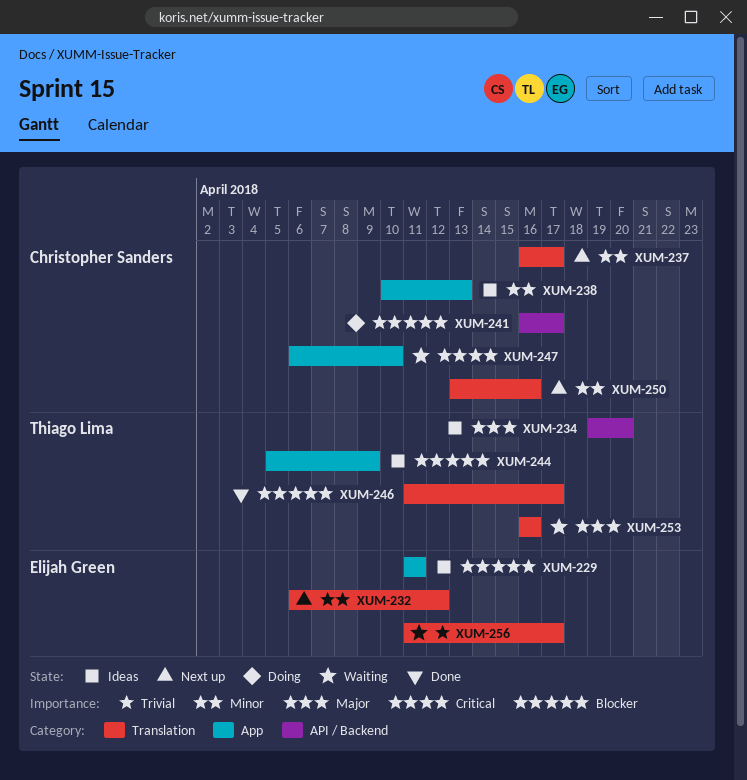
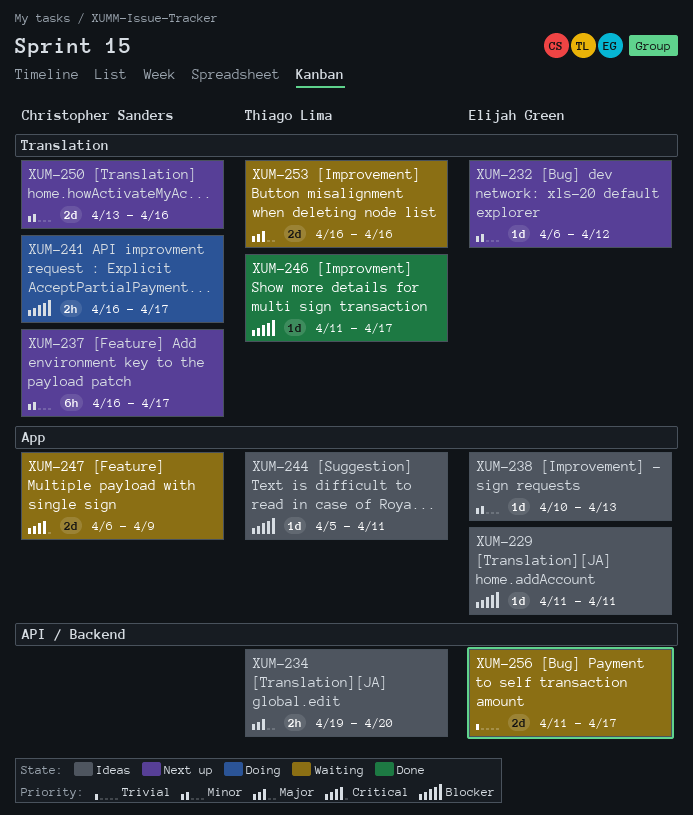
XUM-238, owner: Christopher Sanders -> Elijah Green
XUM-241, label: API / Backend -> Translation
XUM-244, due: Apr 9 -> Apr 11
XUM-247, due: Apr 10 -> Apr 9
XUM-256, label: Translation -> API / Backend

